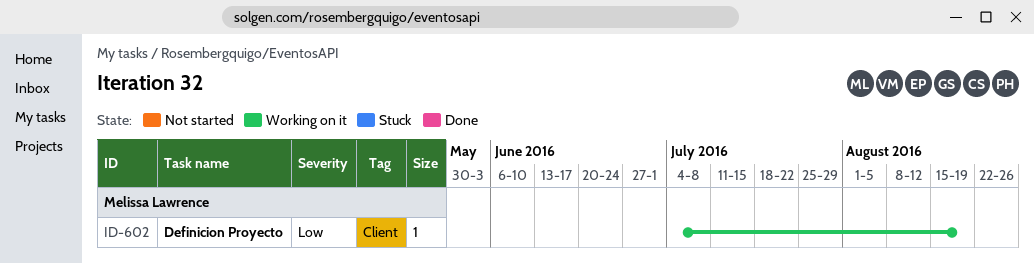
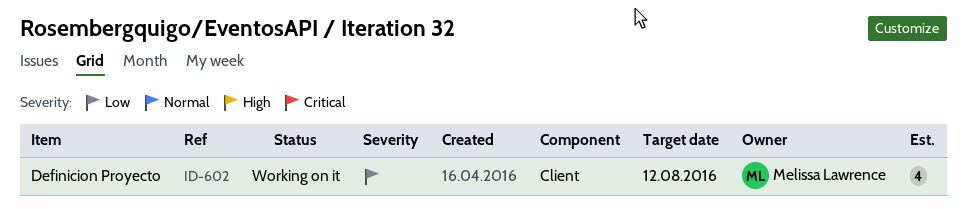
ID-602, estimate: 1 -> 4
ID-602, due: Aug 19 -> Aug 12

